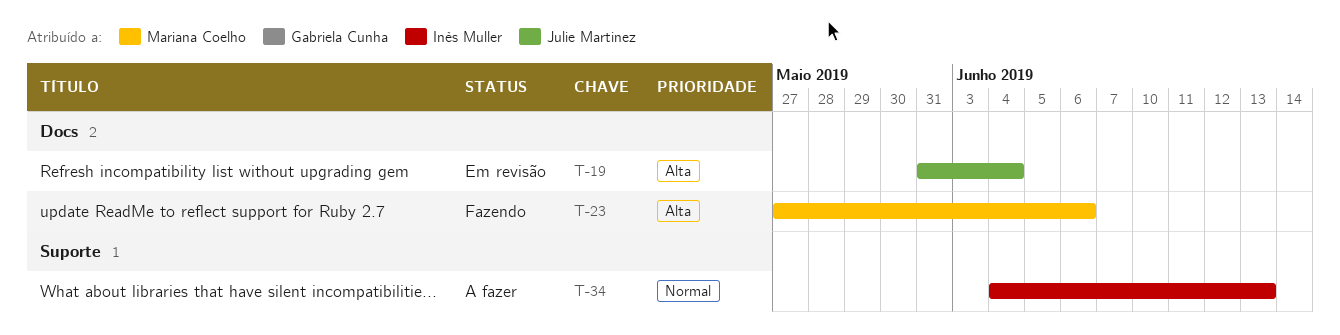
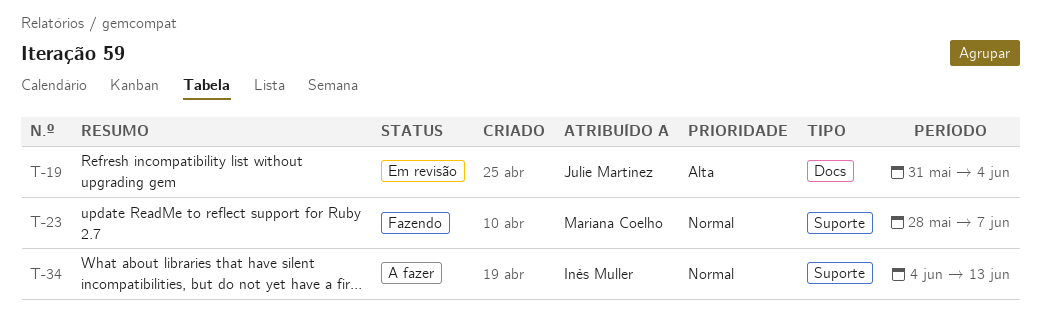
T-23, priority: Alta -> Normal
T-23, label: Docs -> Suporte
T-23, start: May 27 -> May 28
T-23, due: Jun 6 -> Jun 7

